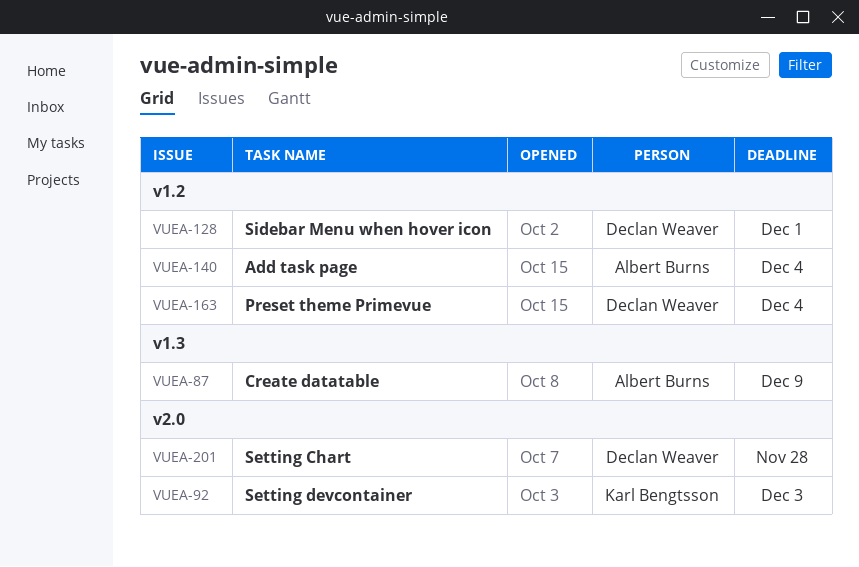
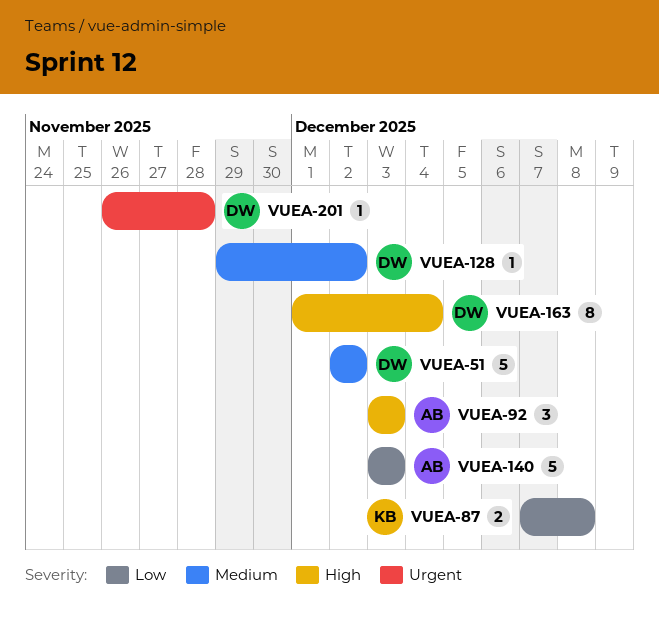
VUEA-51: none -> present
VUEA-87, owner: Albert Burns -> Karl Bengtsson
VUEA-87, due: Dec 9 -> Dec 8
VUEA-92, owner: Karl Bengtsson -> Albert Burns
VUEA-128, due: Dec 1 -> Dec 2
VUEA-140, due: Dec 4 -> Dec 3

